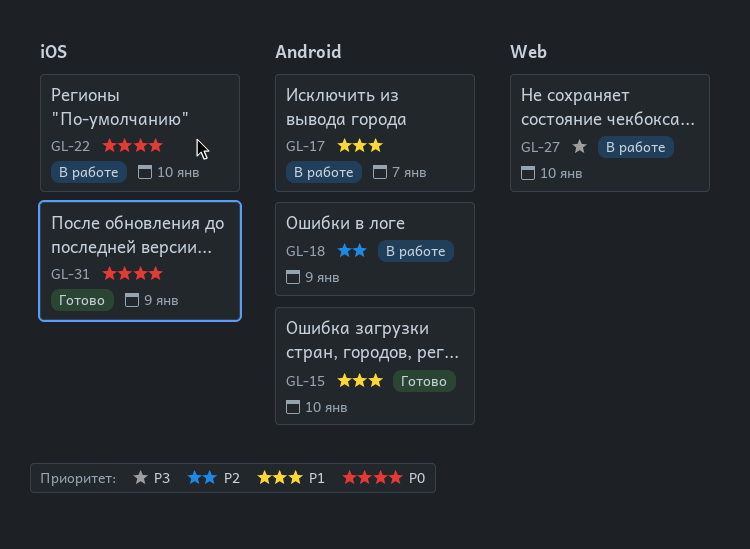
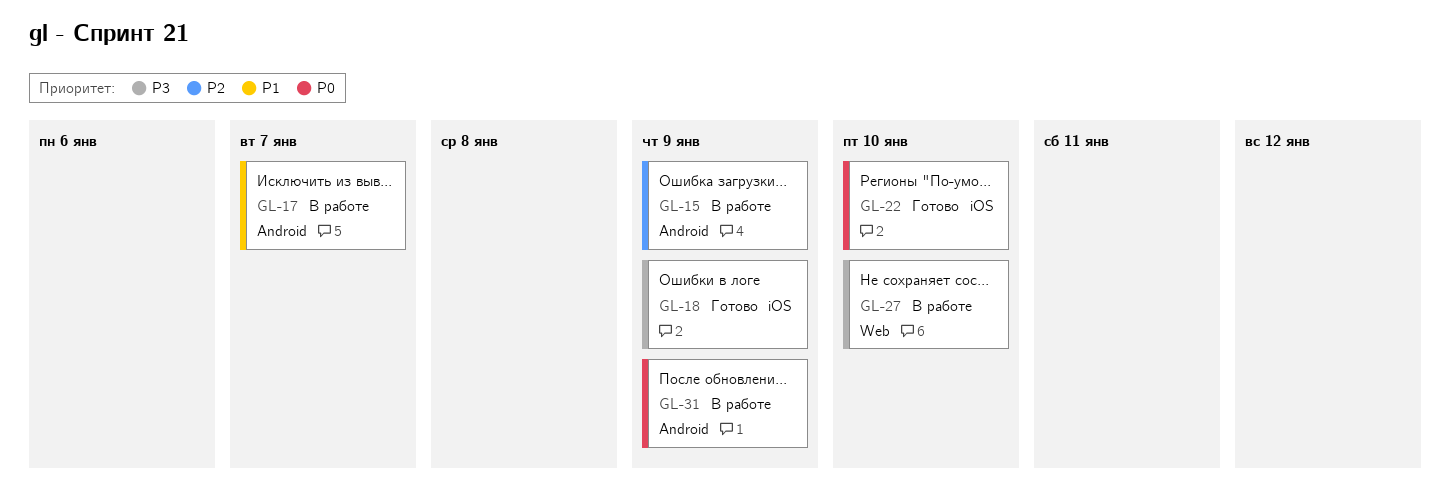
GL-15, status: Готово -> В работе
GL-15, priority: P1 -> P2
GL-15, due: Jan 10 -> Jan 9
GL-18, status: В работе -> Готово
GL-18, priority: P2 -> P3
GL-18, label: Android -> iOS
GL-22, status: В работе -> Готово
GL-31, status: Готово -> В работе
GL-31, label: iOS -> Android

